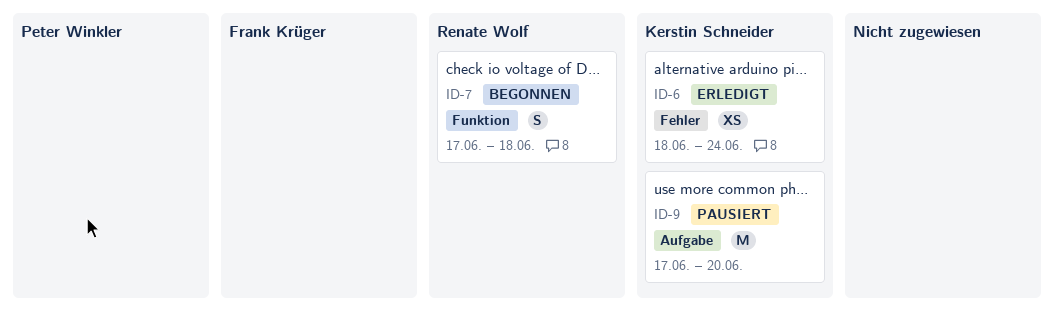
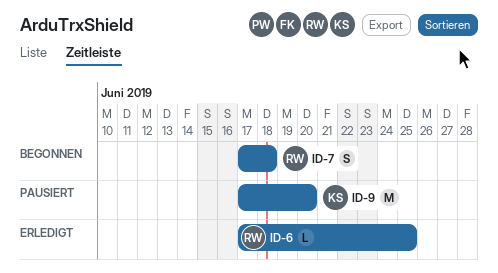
ID-6, owner: Kerstin Schneider -> Renate Wolf
ID-6, estimate: XS -> L
ID-6, start: Jun 18 -> Jun 17
ID-6, due: Jun 24 -> Jun 25

